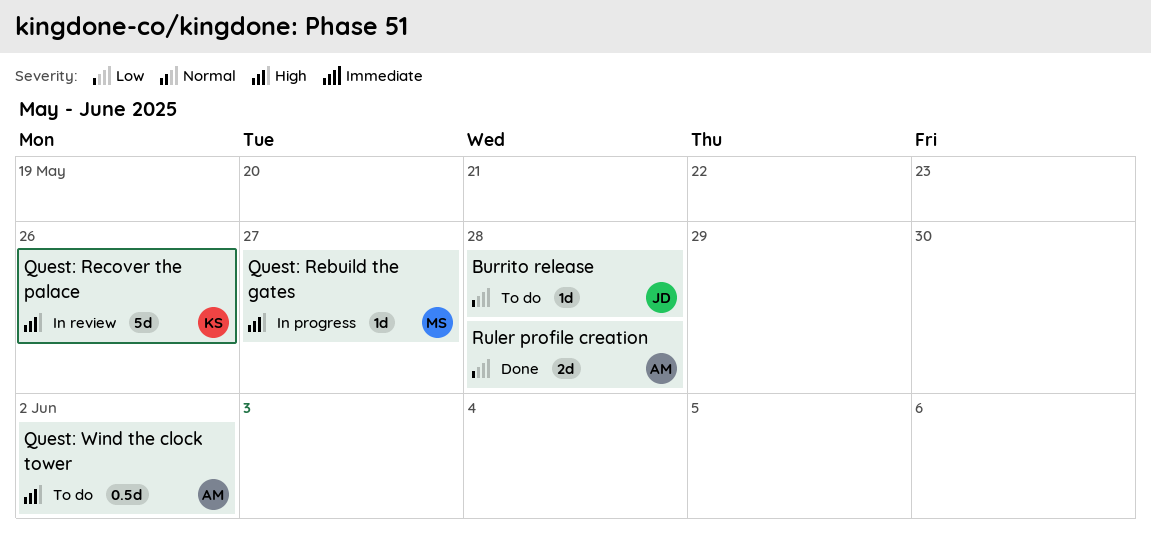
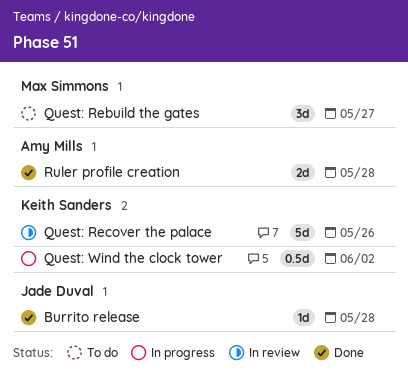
Burrito release, status: To do -> Done
Quest: Rebuild the gates, status: In progress -> To do
Quest: Rebuild the gates, estimate: 1d -> 3d
Quest: Wind the clock tower, status: To do -> In progress
Quest: Wind the clock tower, owner: Amy Mills -> Keith Sanders

